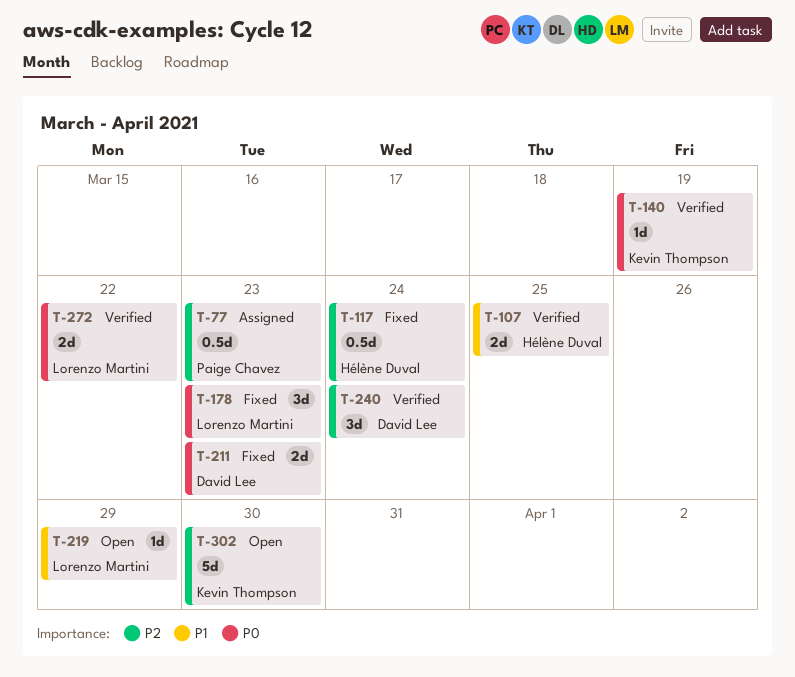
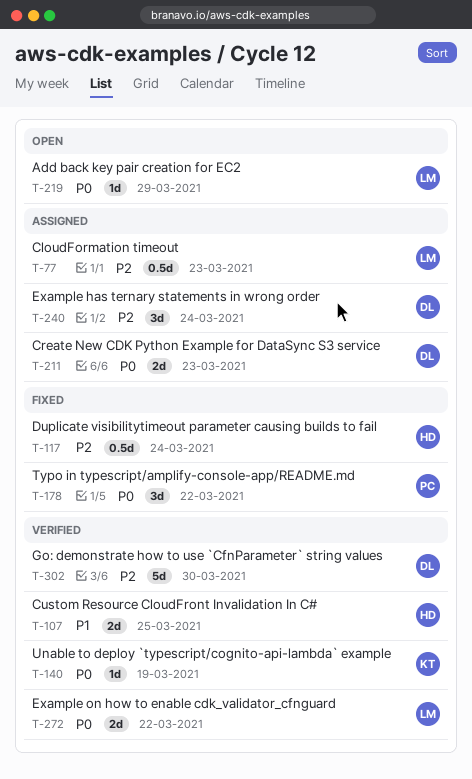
T-77, owner: Paige Chavez -> Lorenzo Martini
T-178, owner: Lorenzo Martini -> Paige Chavez
T-178, due: Mar 23 -> Mar 22
T-211, status: Fixed -> Assigned
T-219, priority: P1 -> P0
T-240, status: Verified -> Assigned
T-302, status: Open -> Verified
T-302, owner: Kevin Thompson -> David Lee

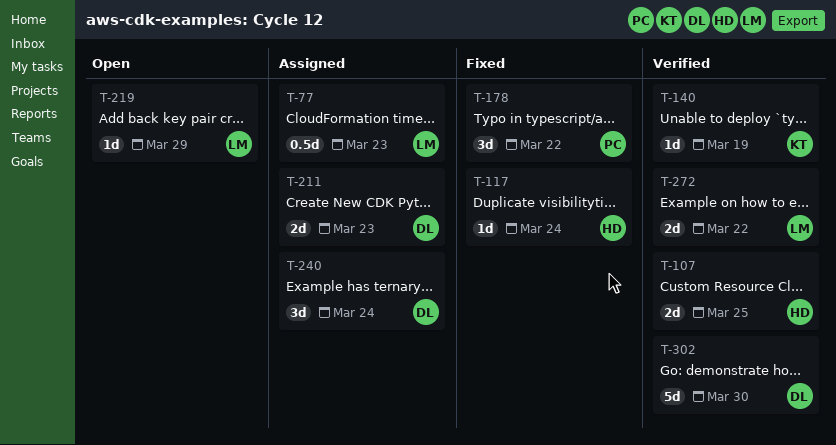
T-117, estimate: 0.5d -> 1d

